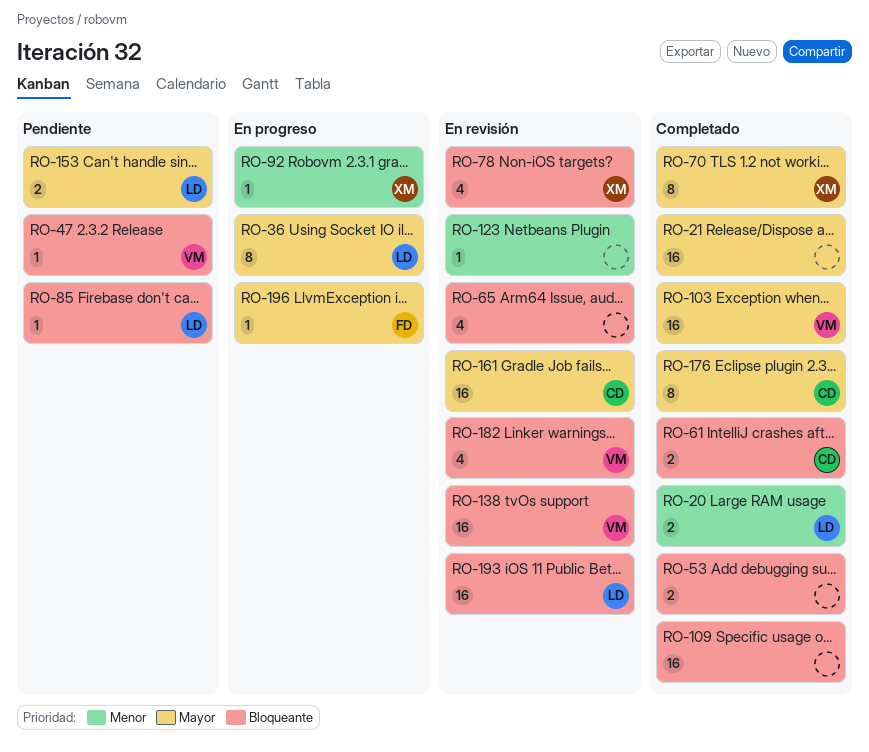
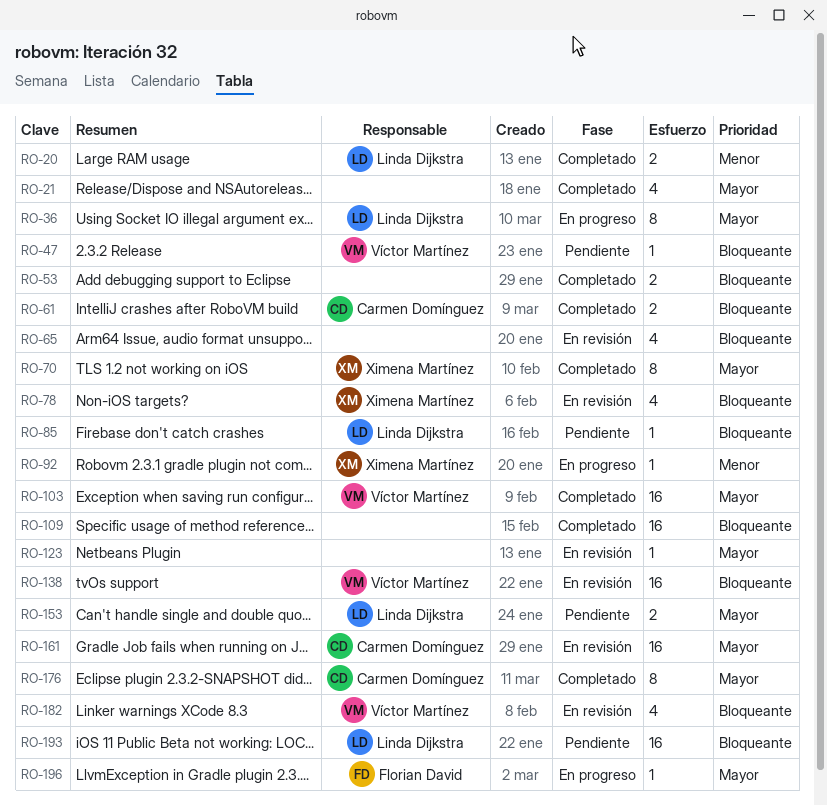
RO-21, estimate: 16 -> 4
RO-123, priority: Menor -> Mayor
RO-193, status: En revisión -> Pendiente

